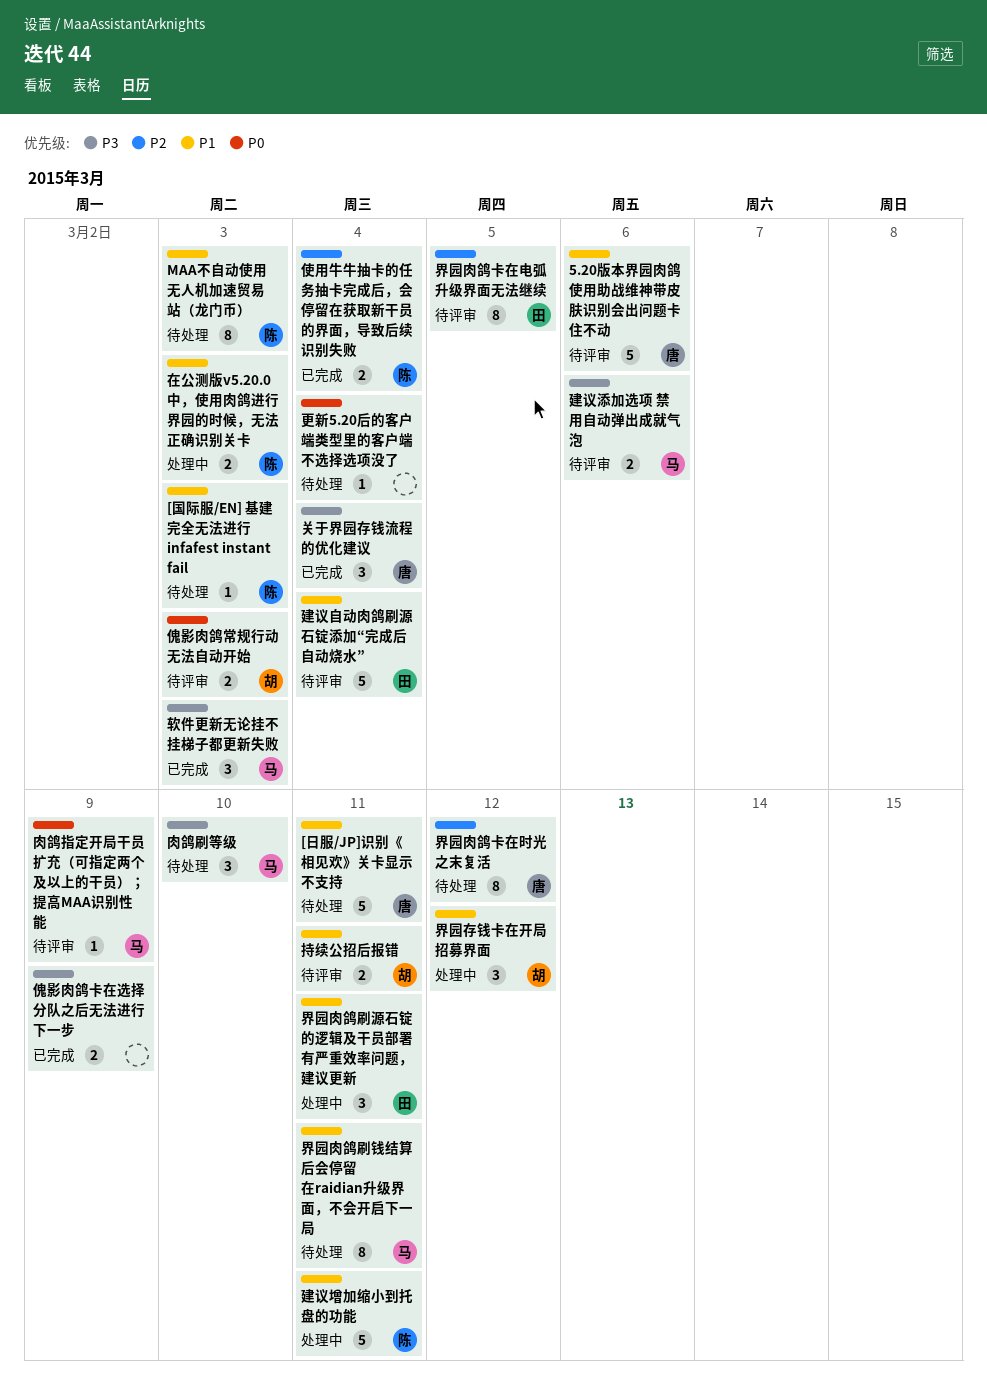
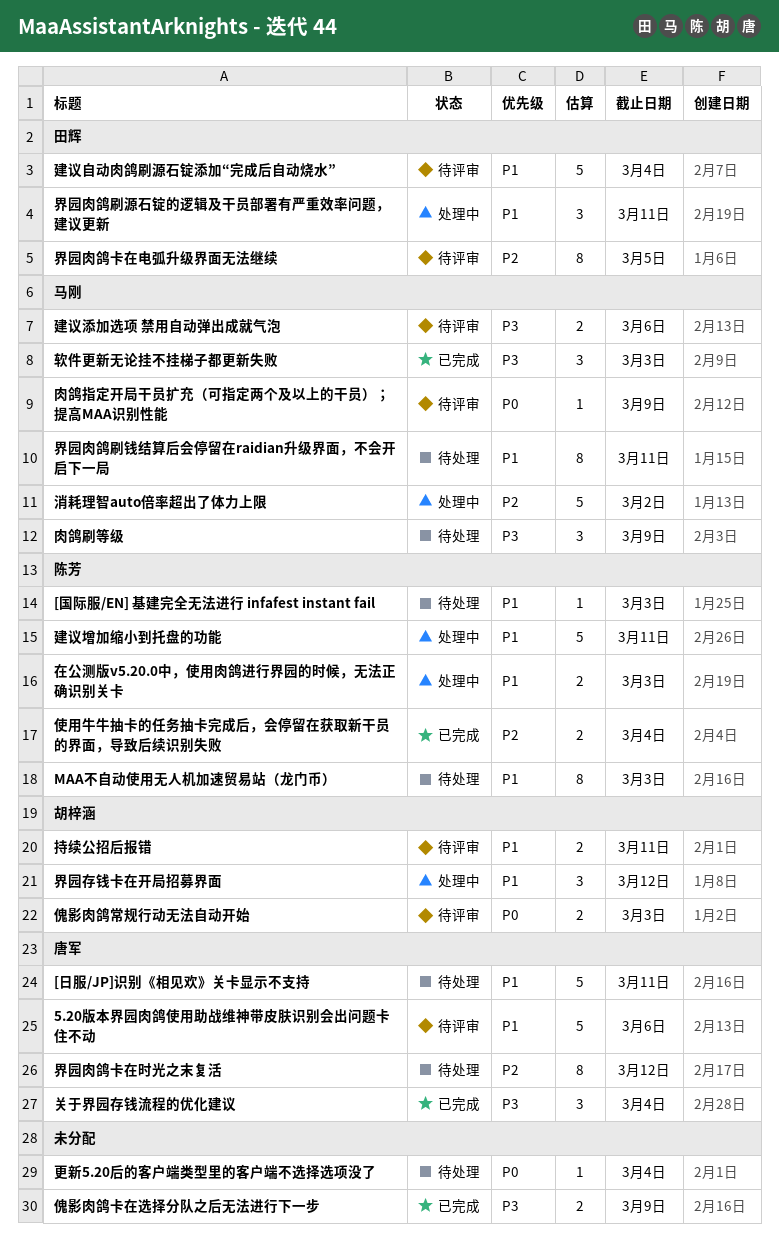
消耗理智auto倍率超出了体力上限: none -> present
肉鸽刷等级, due: Mar 10 -> Mar 9

